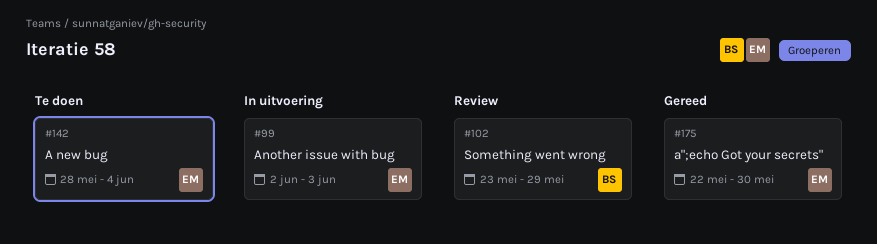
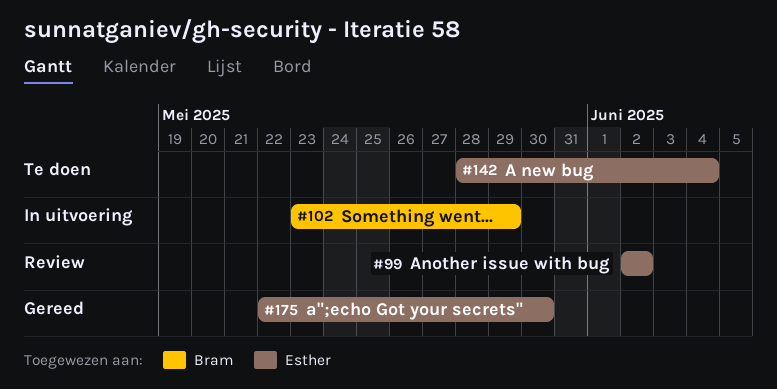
#99, status: In uitvoering -> Review
#99, due: Jun 3 -> Jun 2
#102, status: Review -> In uitvoering

